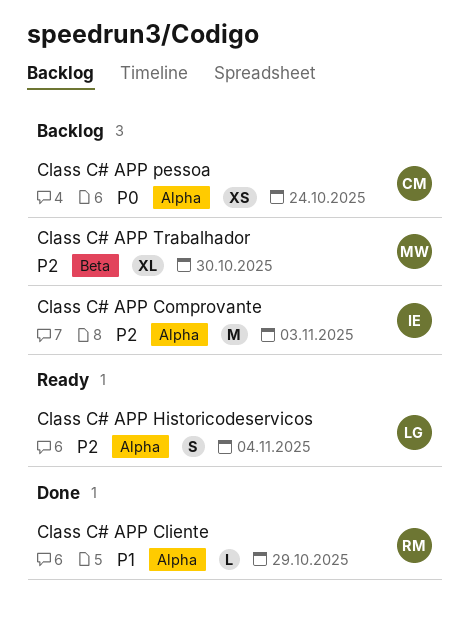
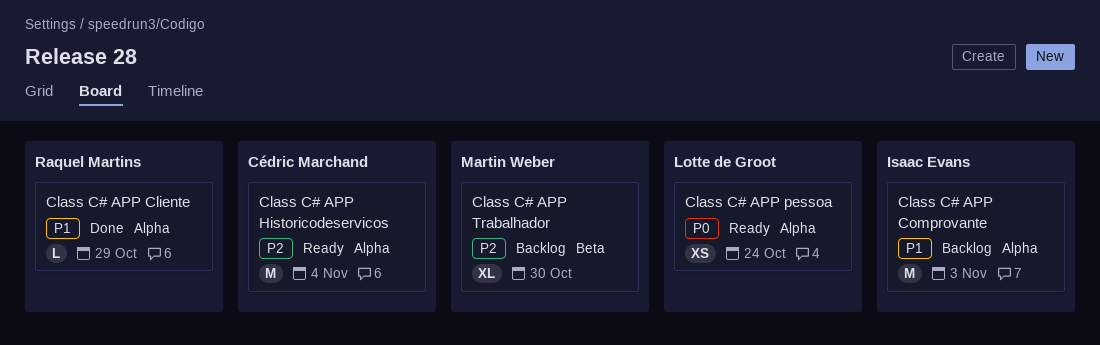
Class C# APP Comprovante, priority: P2 -> P1
Class C# APP Historicodeservicos, owner: Lotte de Groot -> Cédric Marchand
Class C# APP Historicodeservicos, estimate: S -> M
Class C# APP pessoa, status: Backlog -> Ready
Class C# APP pessoa, owner: Cédric Marchand -> Lotte de Groot

